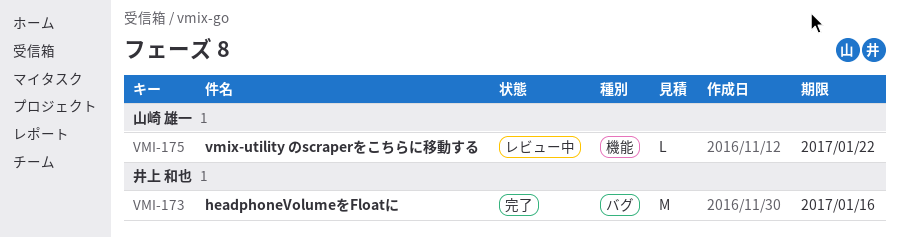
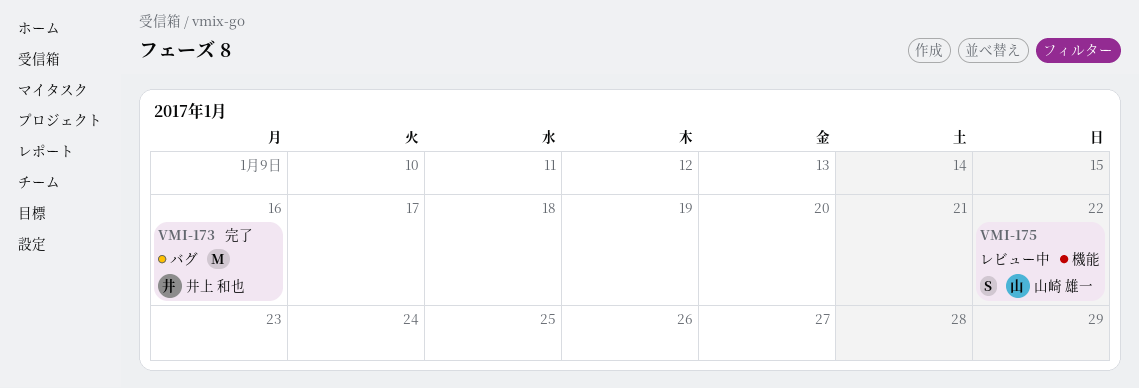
VMI-175, estimate: L -> S

